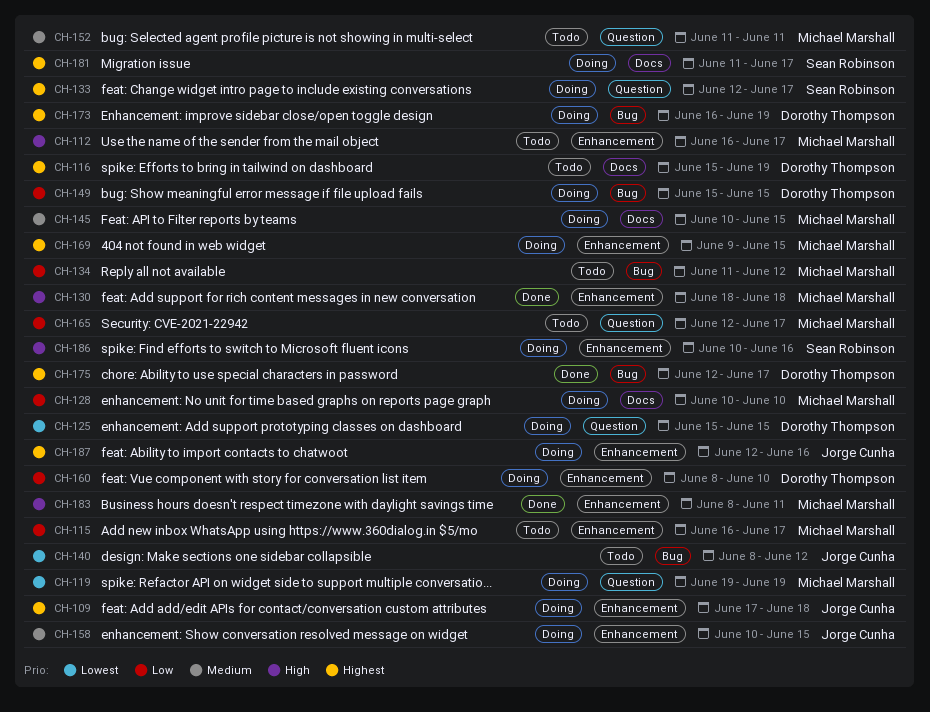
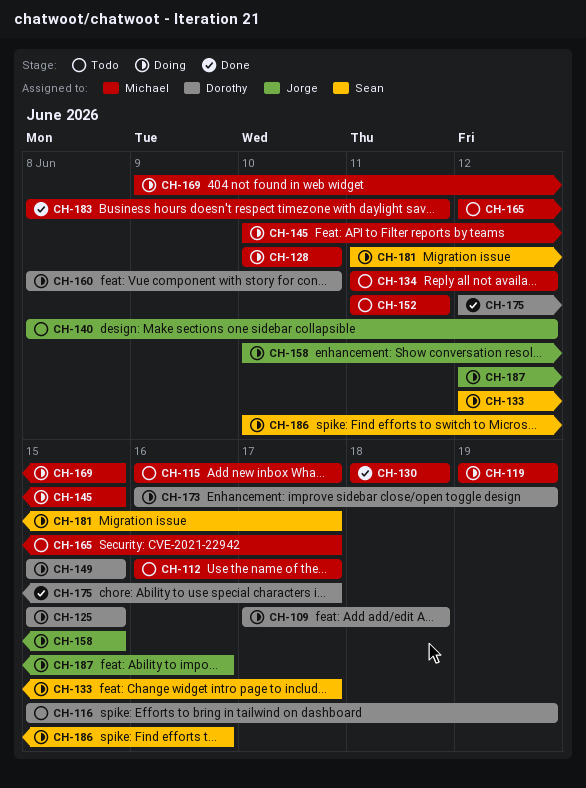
CH-109, owner: Jorge Cunha -> Dorothy Thompson

